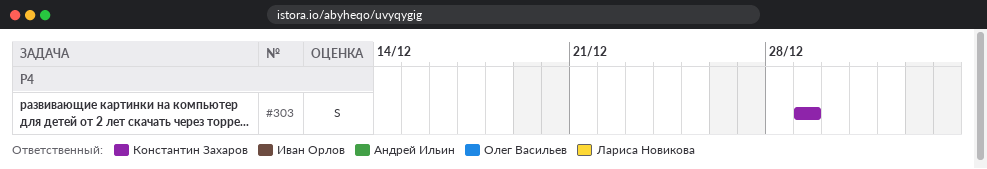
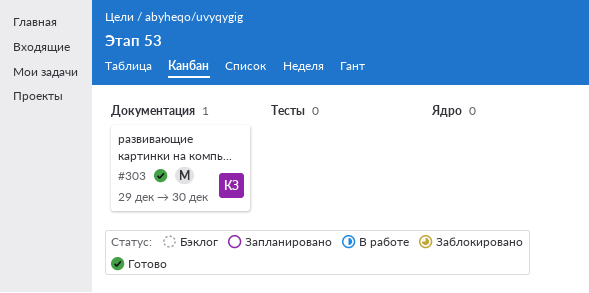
#303, estimate: S -> M
#303, due: Dec 29 -> Dec 30

